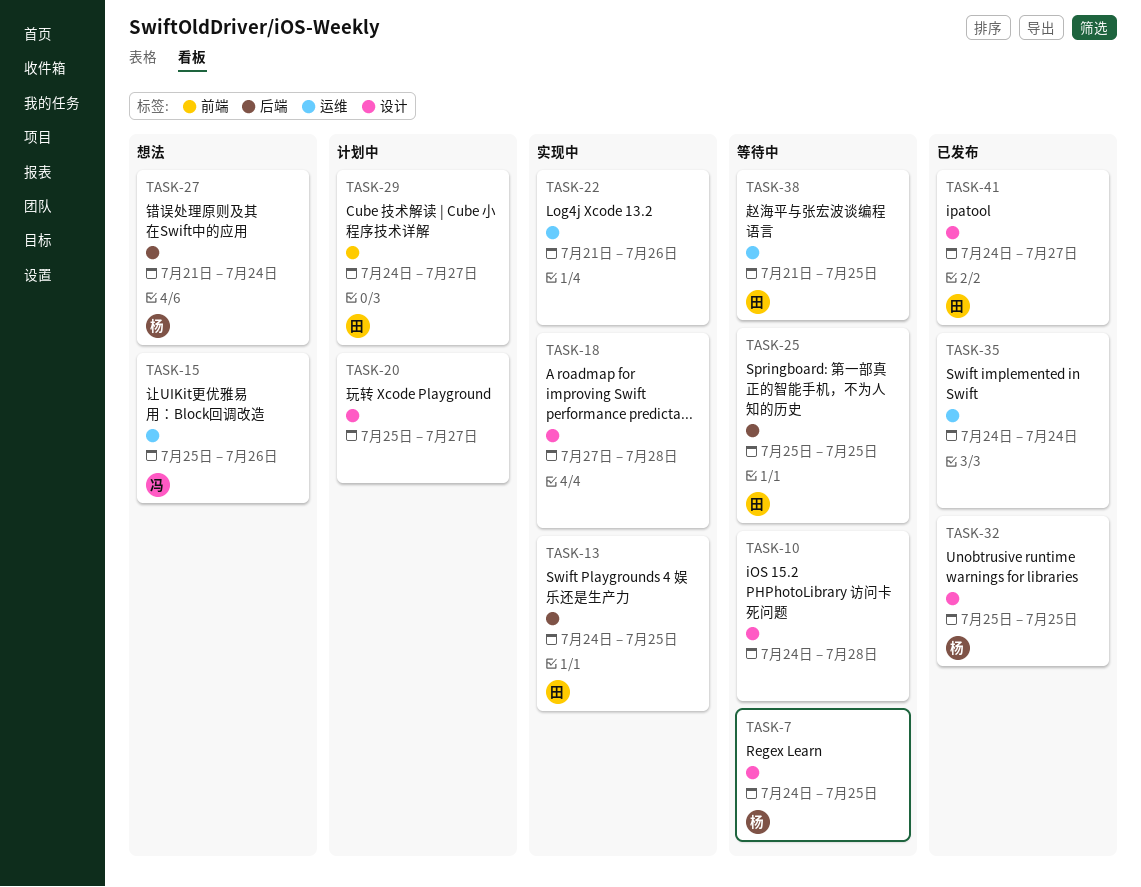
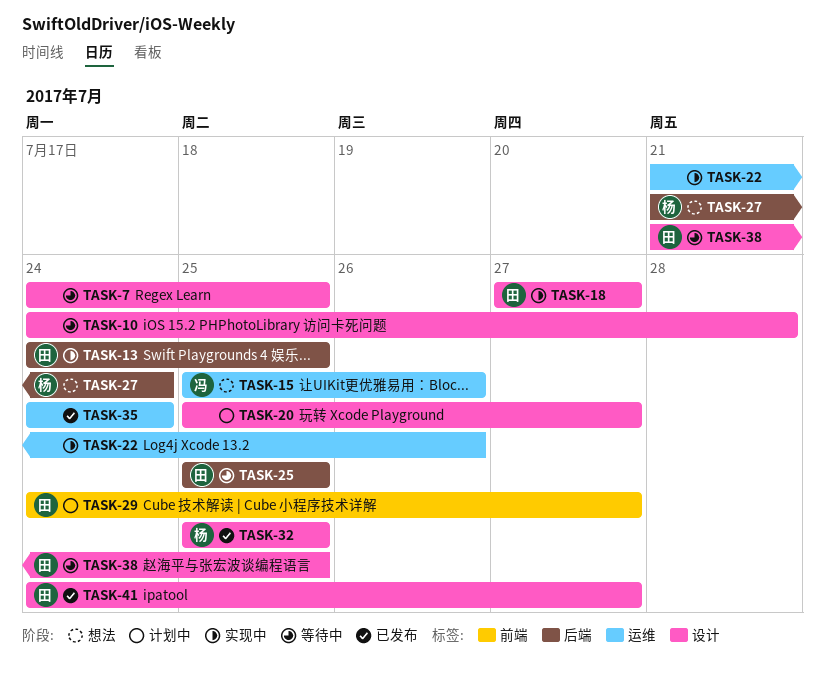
TASK-7, owner: 杨 -> none
TASK-18, owner: none -> 田
TASK-18, due: Jul 28 -> Jul 27
TASK-38, label: 运维 -> 设计

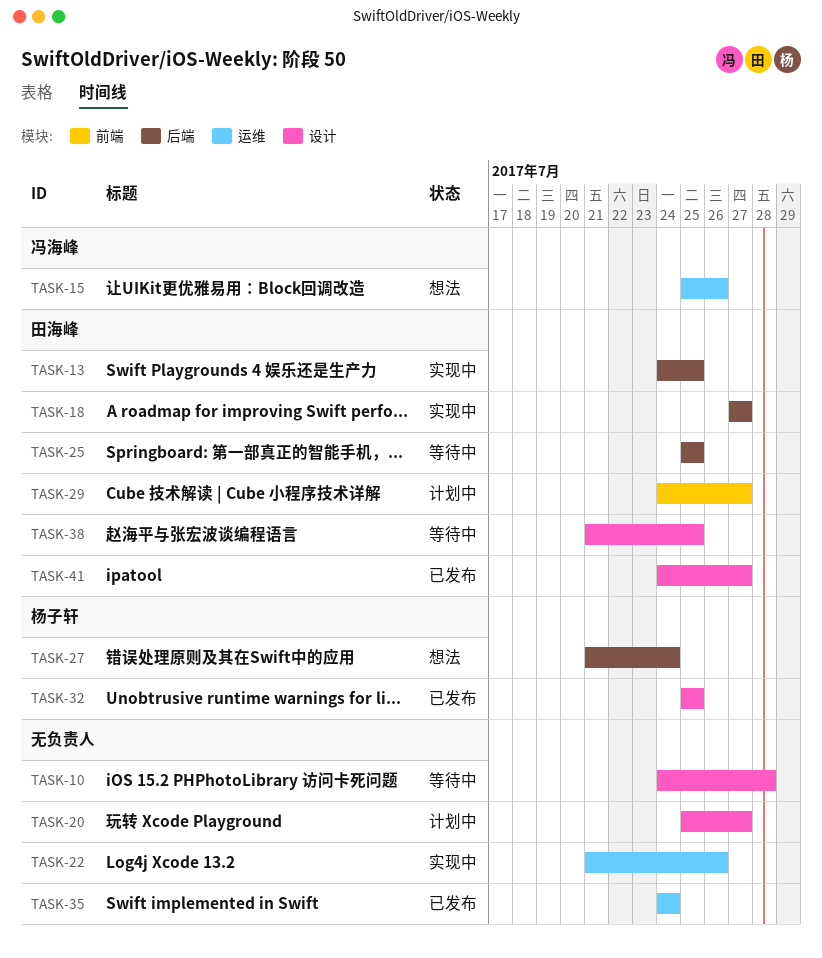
TASK-7: present -> none
TASK-18, label: 设计 -> 后端

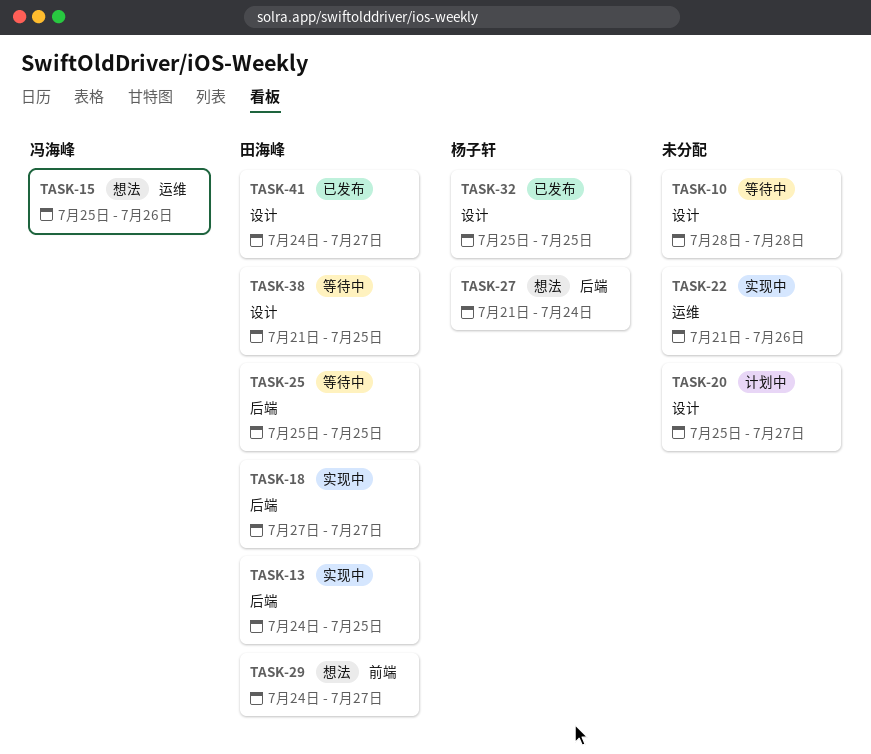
TASK-10, start: Jul 24 -> Jul 28
TASK-29, status: 计划中 -> 想法
TASK-35: present -> none

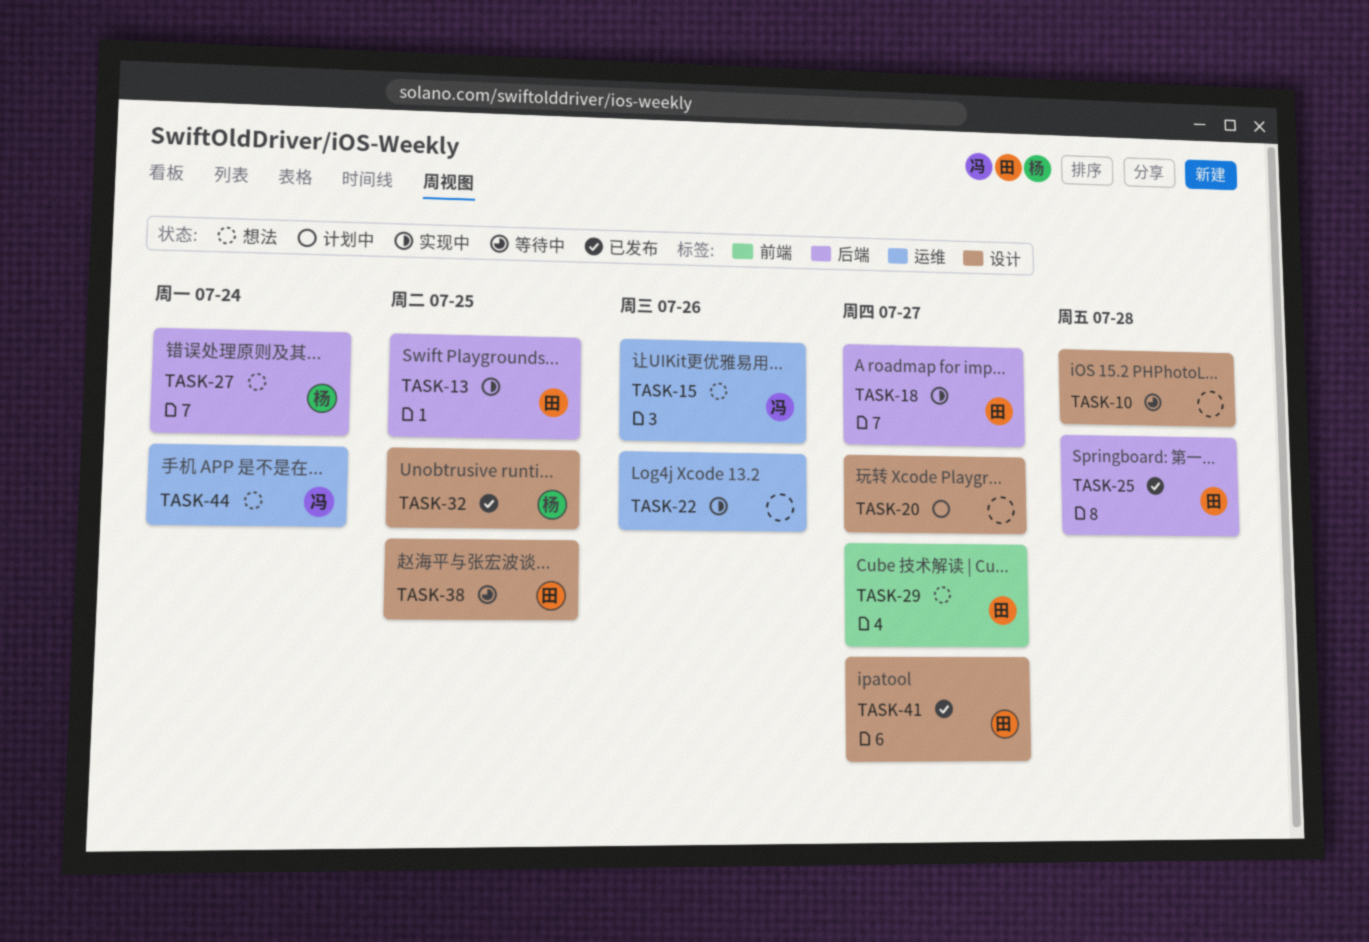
TASK-25, status: 等待中 -> 已发布
TASK-25, due: Jul 25 -> Jul 28
TASK-44: none -> present

